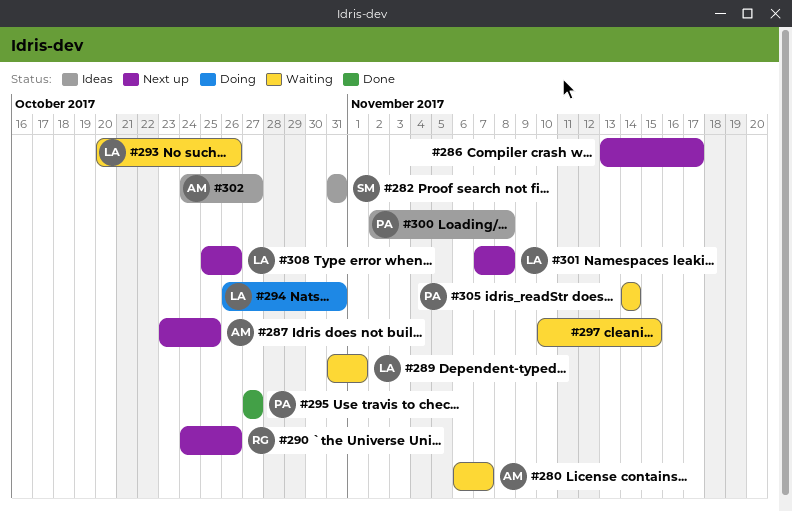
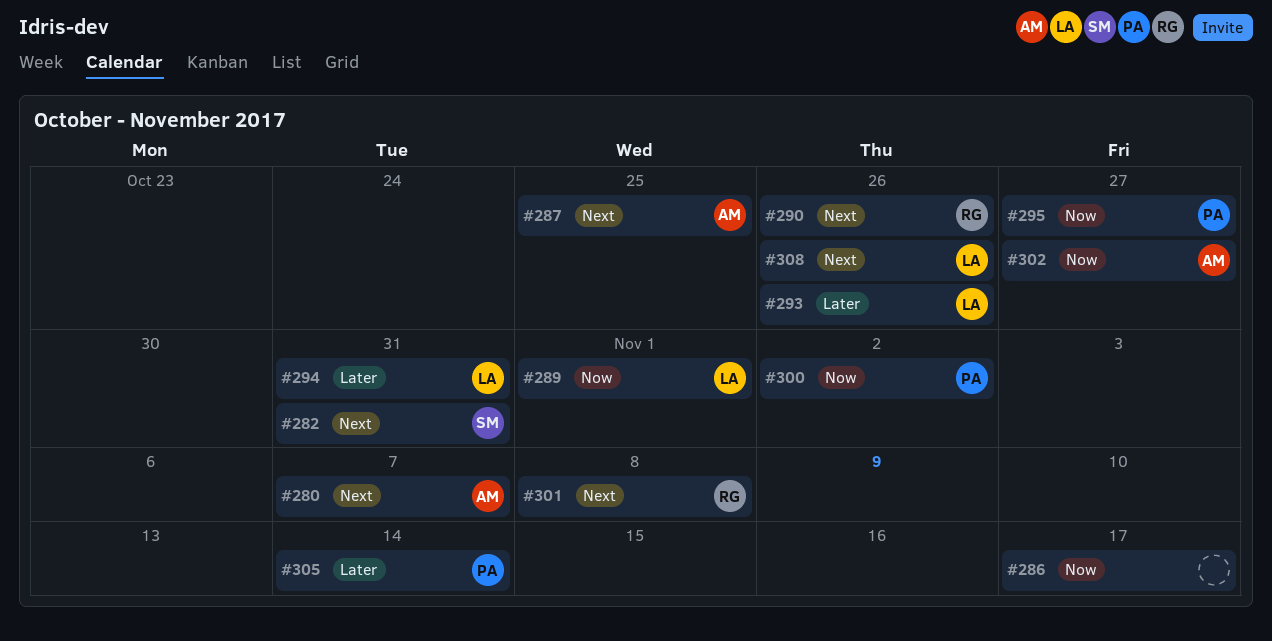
#297: present -> none
#300, due: Nov 8 -> Nov 2
#301, owner: LA -> RG

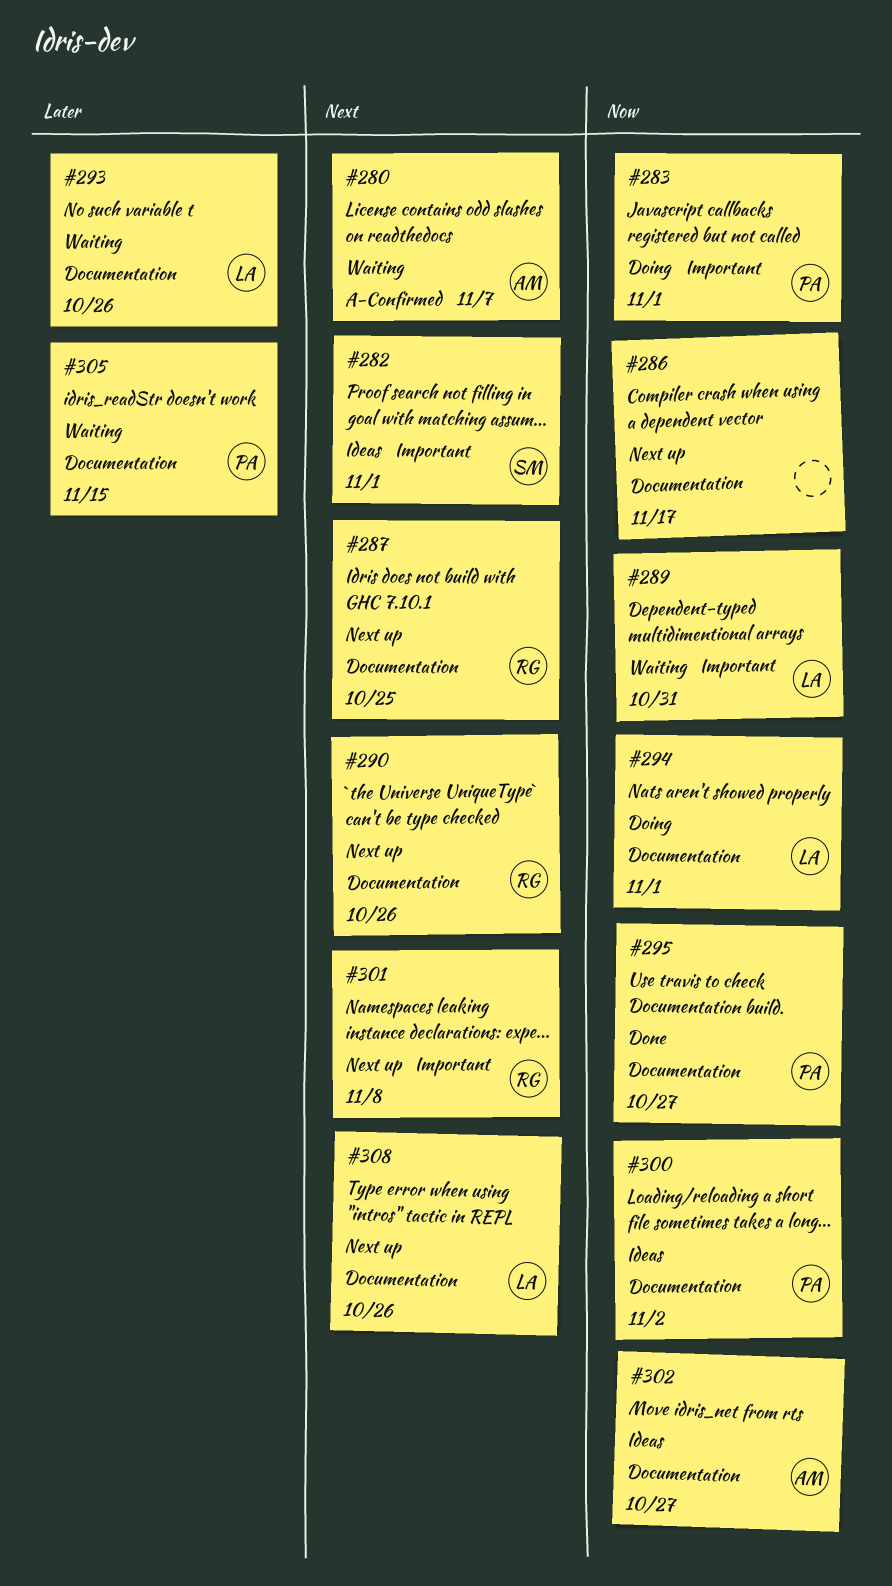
#282, due: Oct 31 -> Nov 1
#283: none -> present
#287, owner: AM -> RG
#289, due: Nov 1 -> Oct 31
#294, priority: Later -> Now
#294, due: Oct 31 -> Nov 1
#305, due: Nov 14 -> Nov 15

